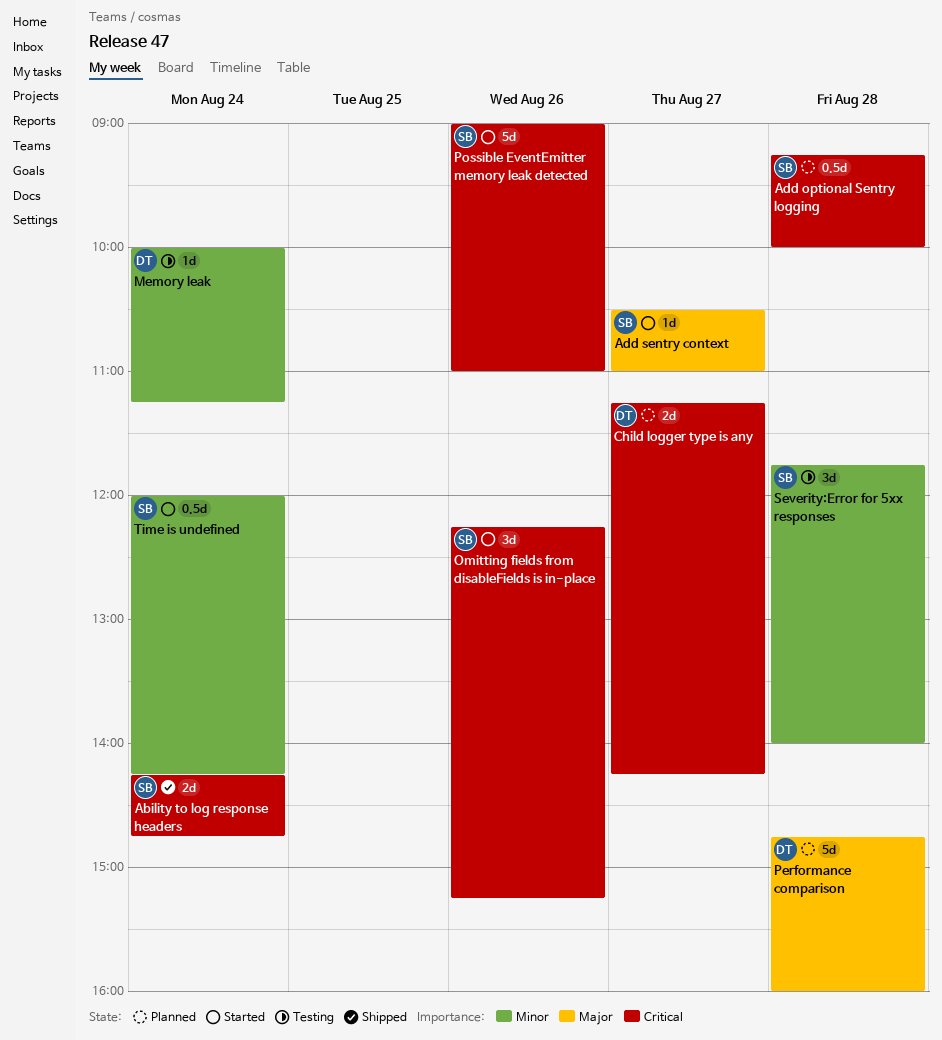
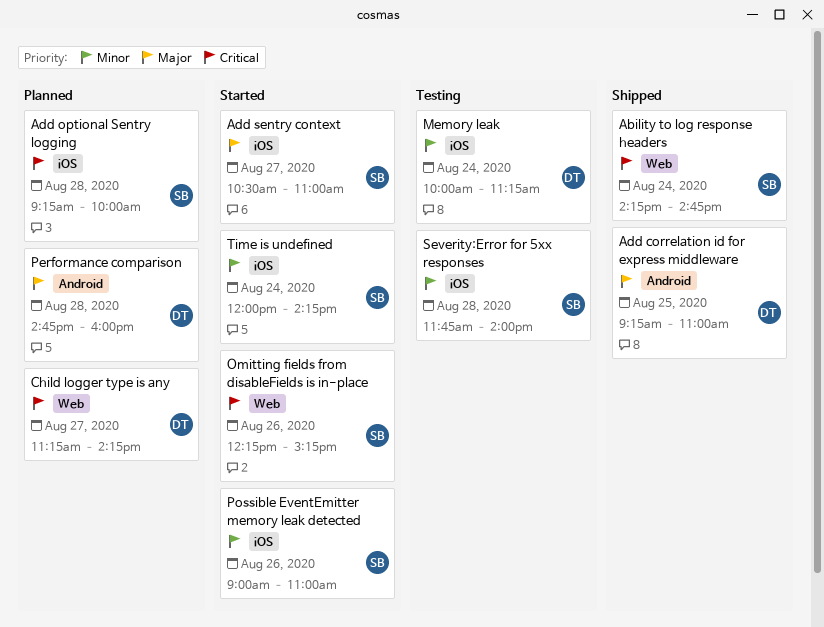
Add correlation id for express middleware: none -> present
Possible EventEmitter memory leak detected, priority: Critical -> Minor

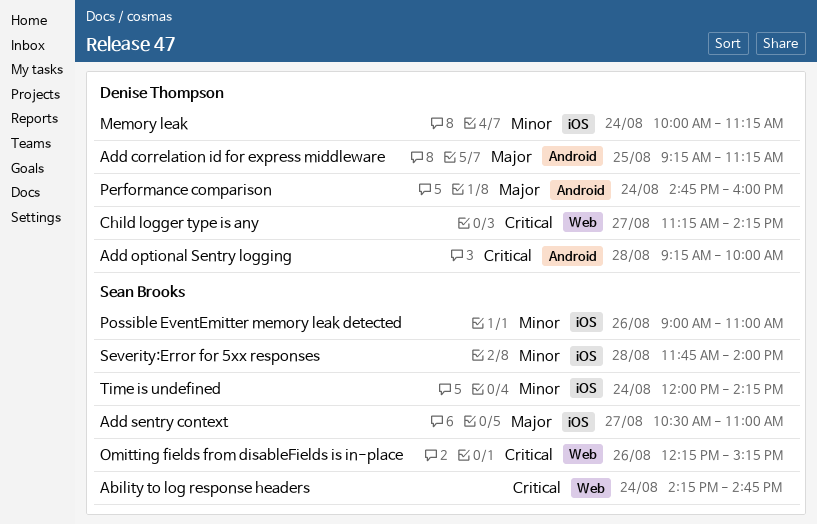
Add correlation id for express middleware, ends: 11:00 -> 11:15
Add optional Sentry logging, owner: Sean Brooks -> Denise Thompson
Add optional Sentry logging, label: iOS -> Android
Performance comparison, day: Aug 28 -> Aug 24

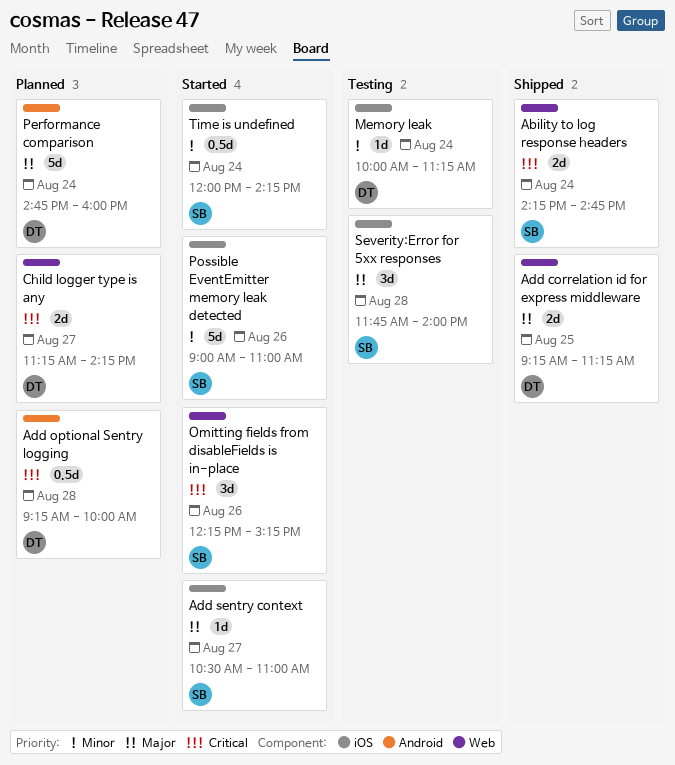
Add correlation id for express middleware, label: Android -> Web
Severity:Error for 5xx responses, priority: Minor -> Major

